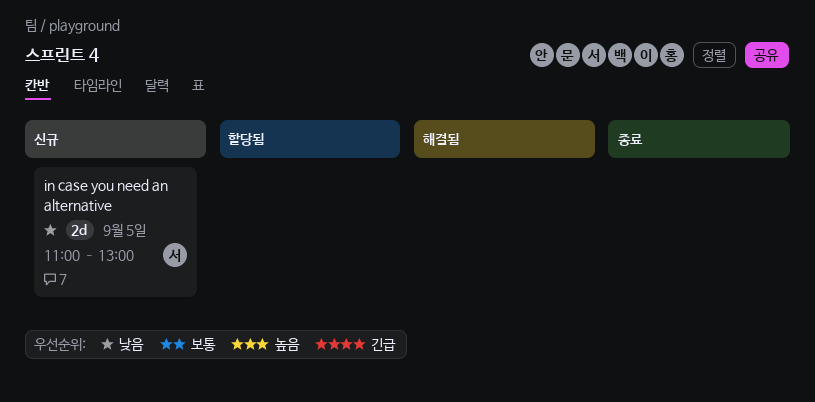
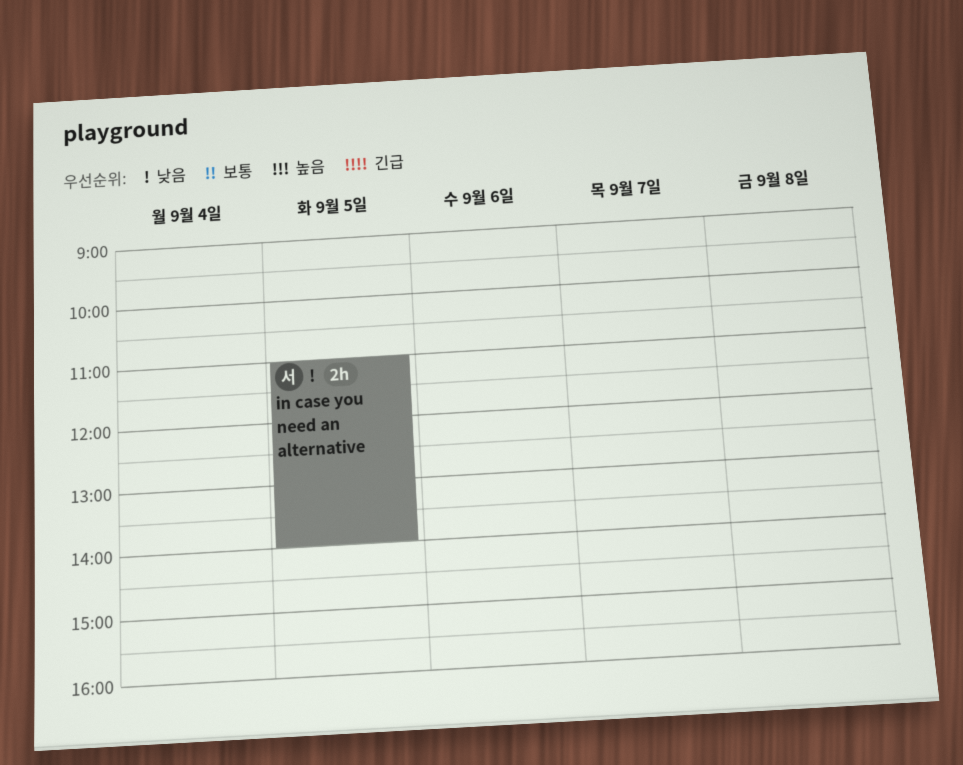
in case you need an alternative, estimate: 2d -> 2h
in case you need an alternative, ends: 13:00 -> 14:00

